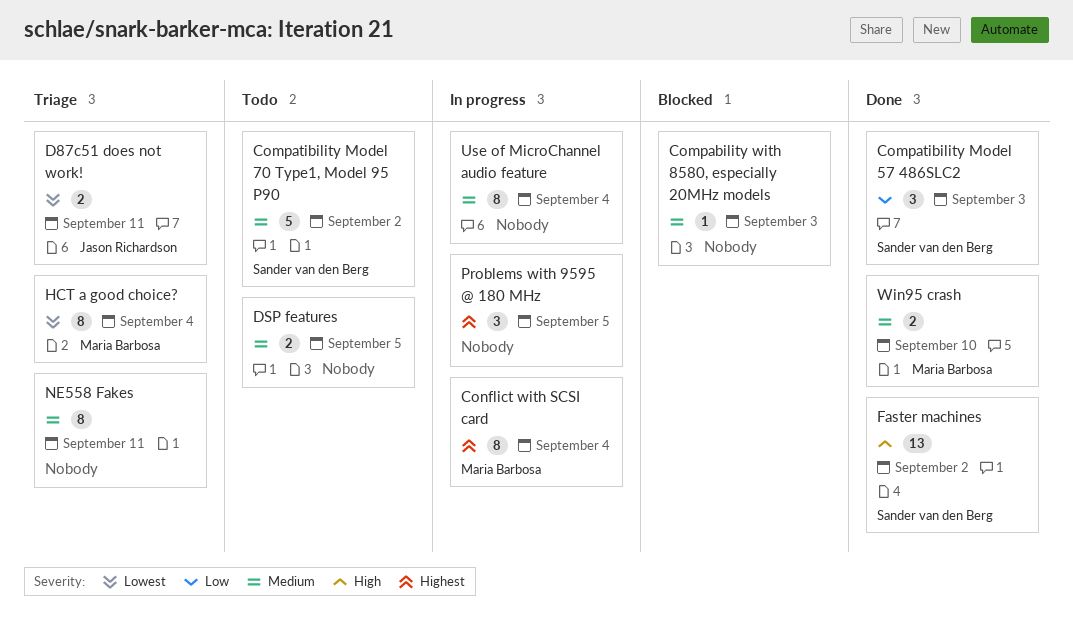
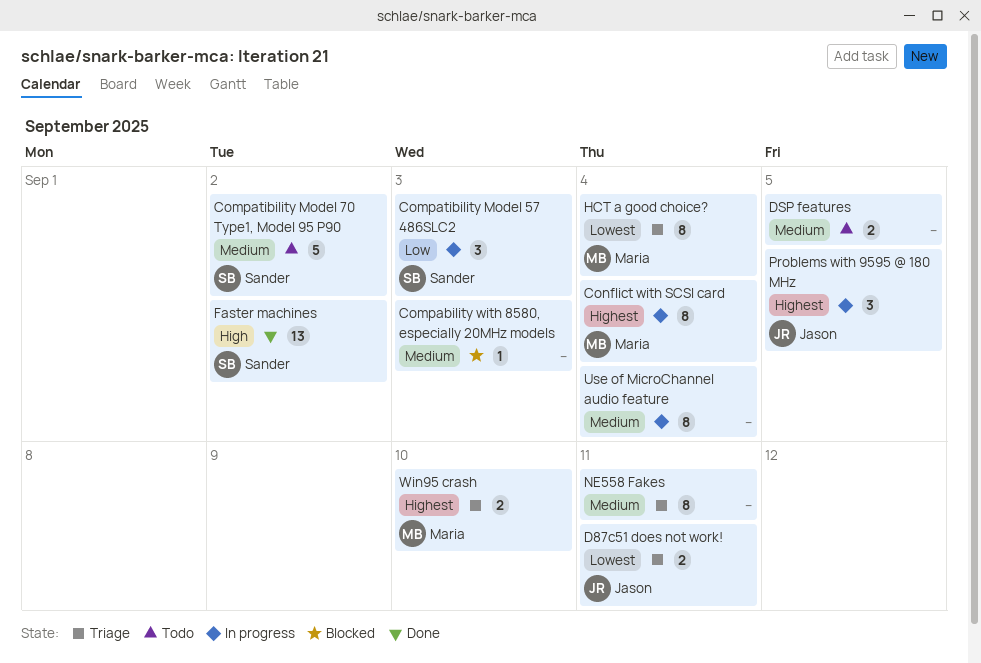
Compatibility Model 57 486SLC2, status: Done -> In progress
Problems with 9595 @ 180 MHz, owner: none -> Jason Richardson
Win95 crash, status: Done -> Triage
Win95 crash, priority: Medium -> Highest

